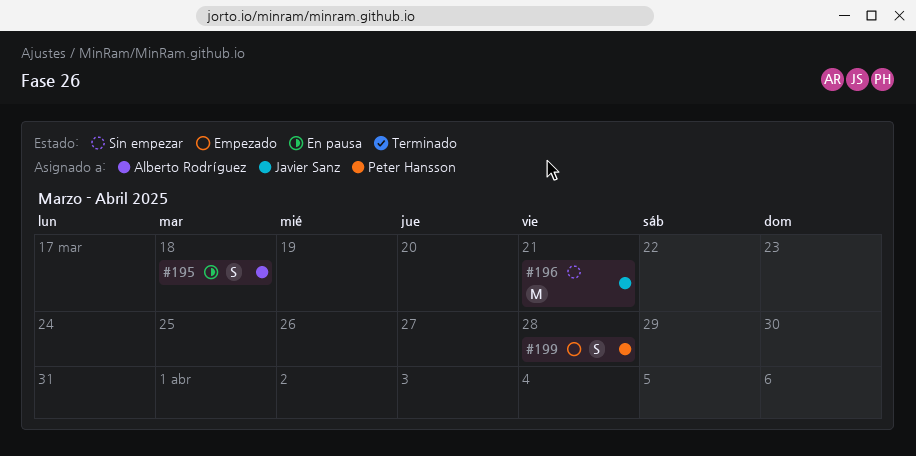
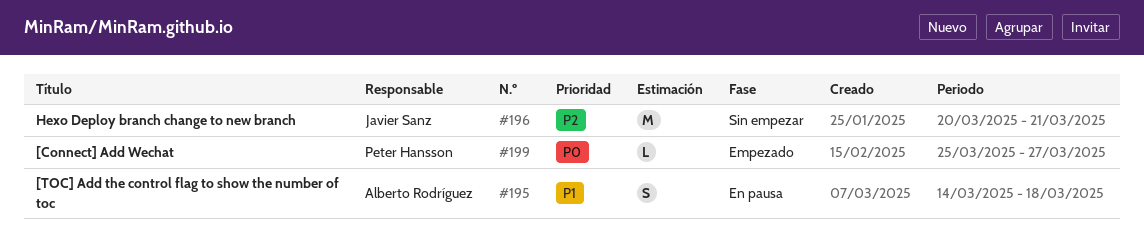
#199, estimate: S -> L
#199, due: Mar 28 -> Mar 27

